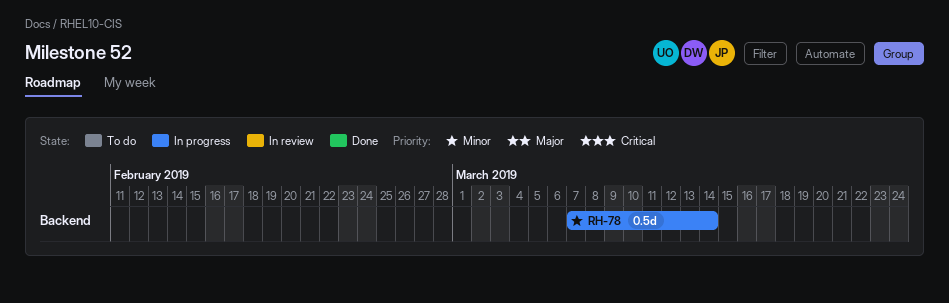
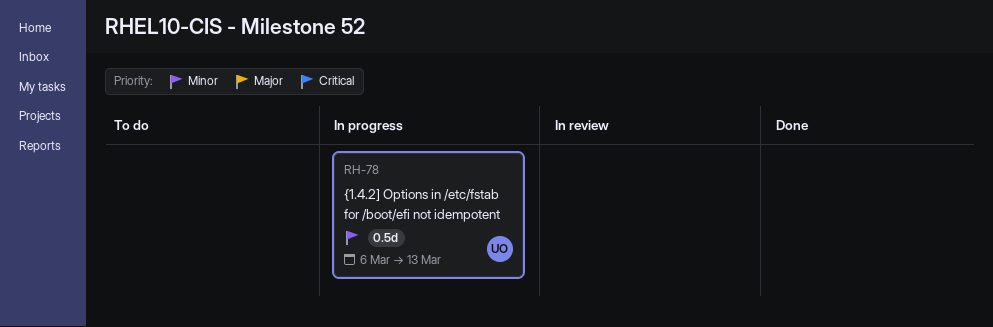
RH-78, start: Mar 7 -> Mar 6
RH-78, due: Mar 14 -> Mar 13

